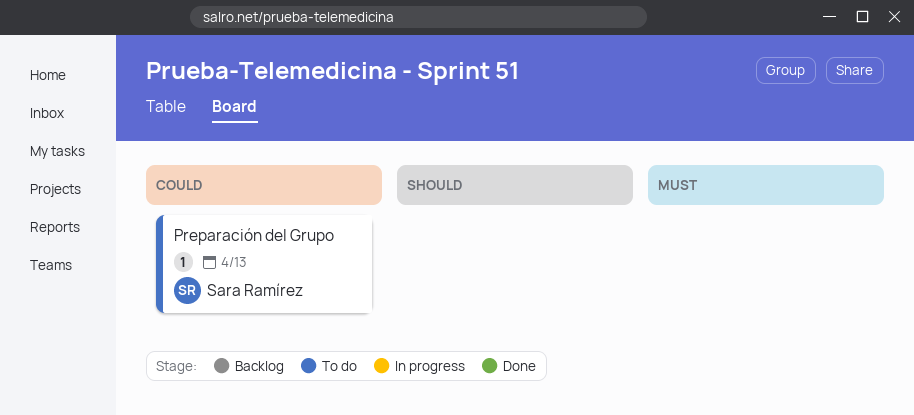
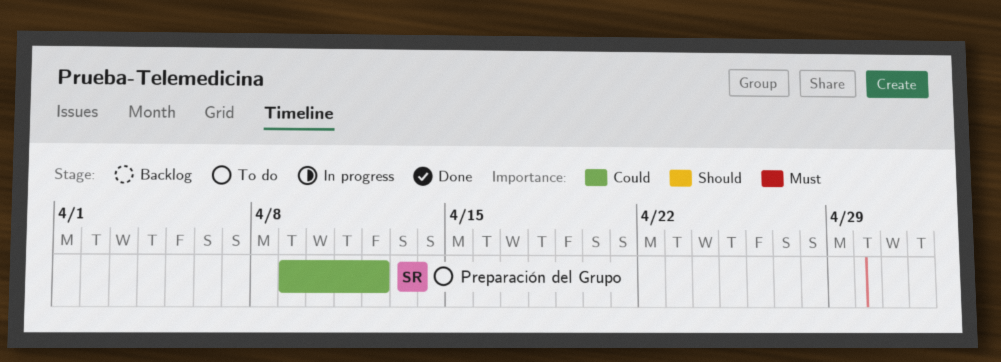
Preparación del Grupo, due: Apr 13 -> Apr 12

